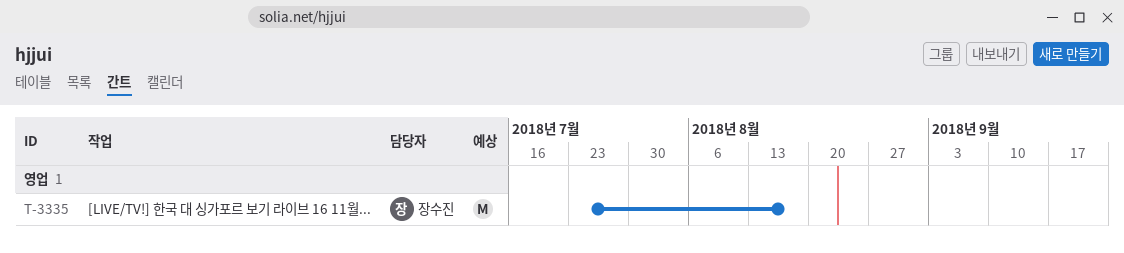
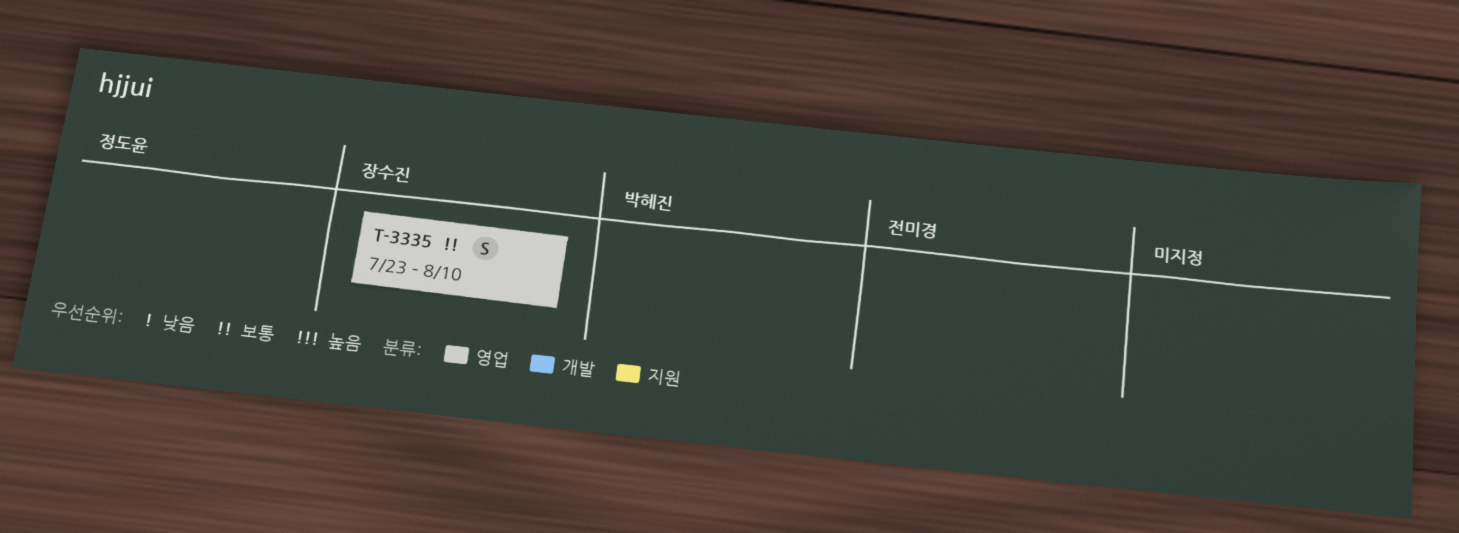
T-3335, estimate: M -> S
T-3335, due: Aug 17 -> Aug 10

